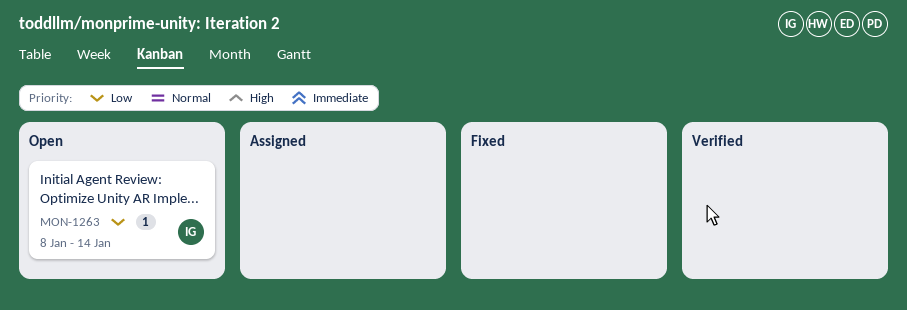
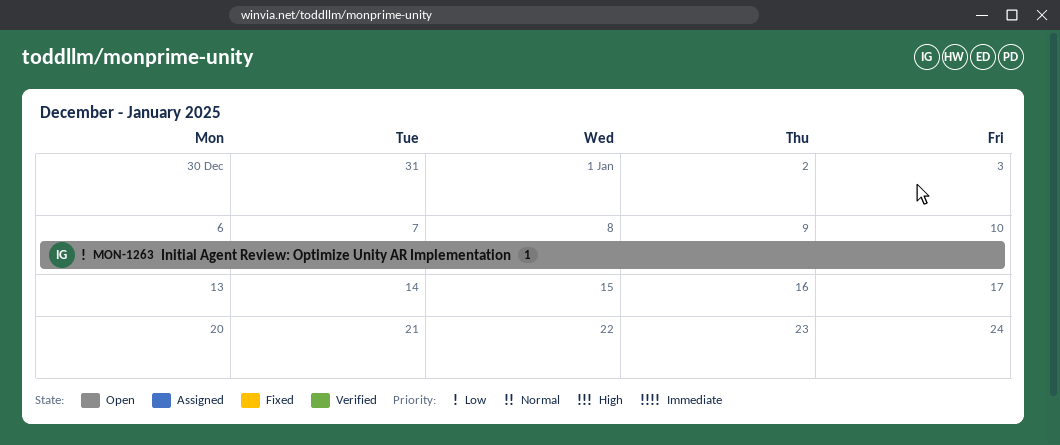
MON-1263, start: Jan 8 -> Jan 6
MON-1263, due: Jan 14 -> Jan 10

